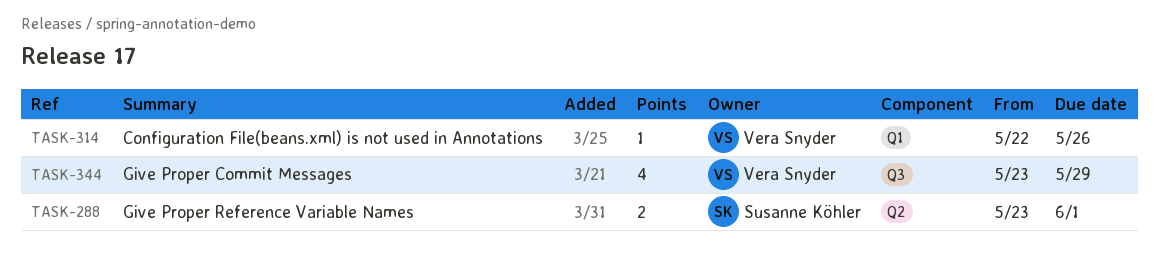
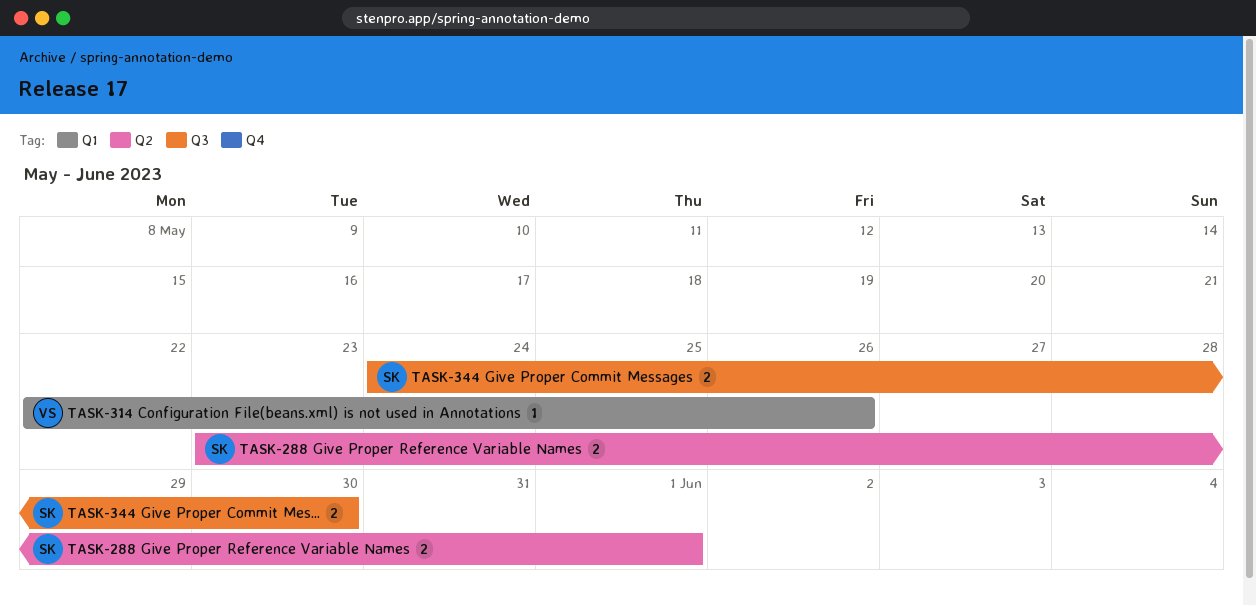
TASK-344, owner: Vera Snyder -> Susanne Köhler
TASK-344, estimate: 4 -> 2
TASK-344, start: May 23 -> May 24
TASK-344, due: May 29 -> May 30

